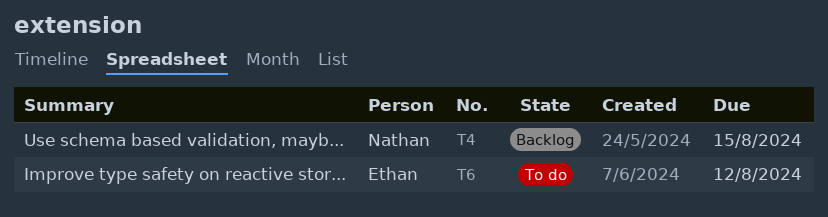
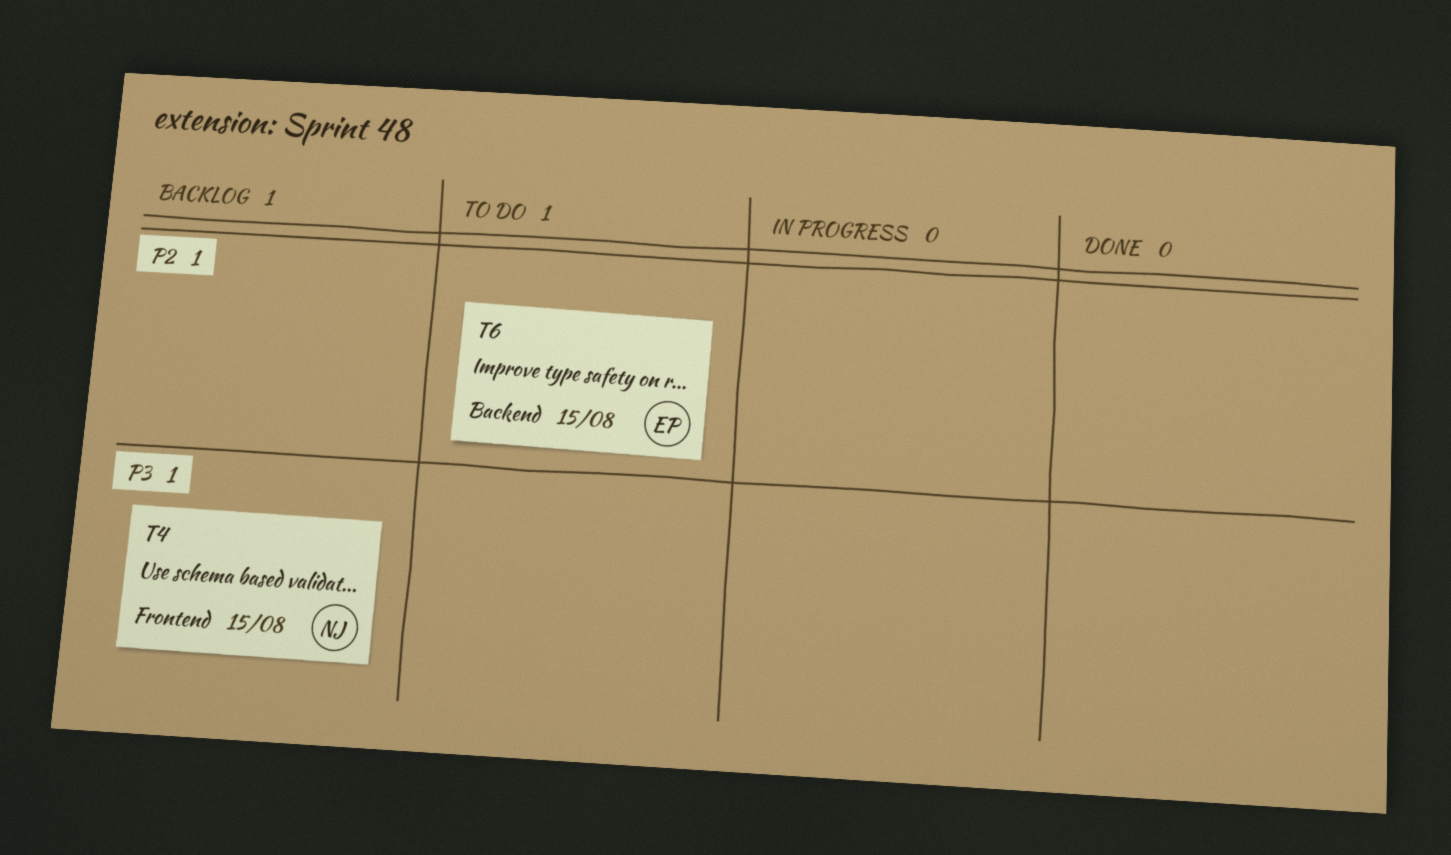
T6, due: Aug 12 -> Aug 15

